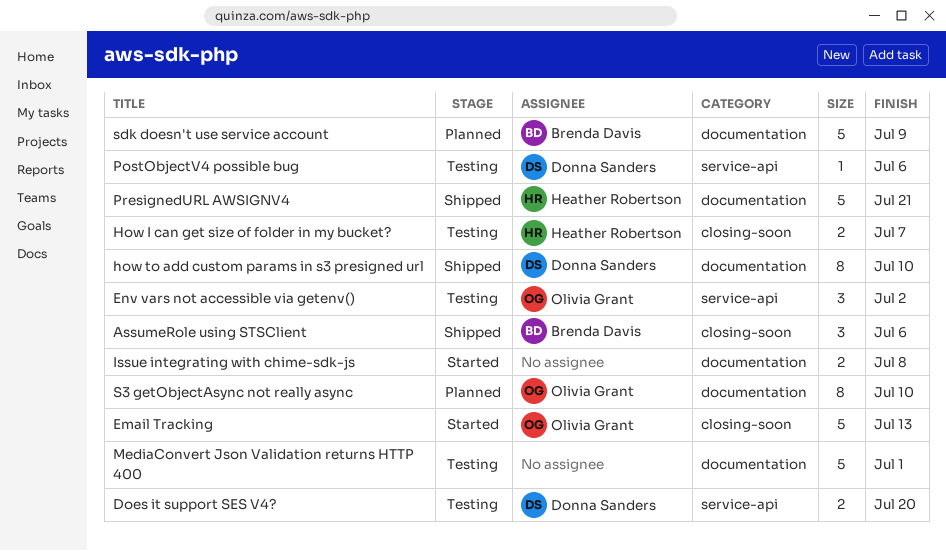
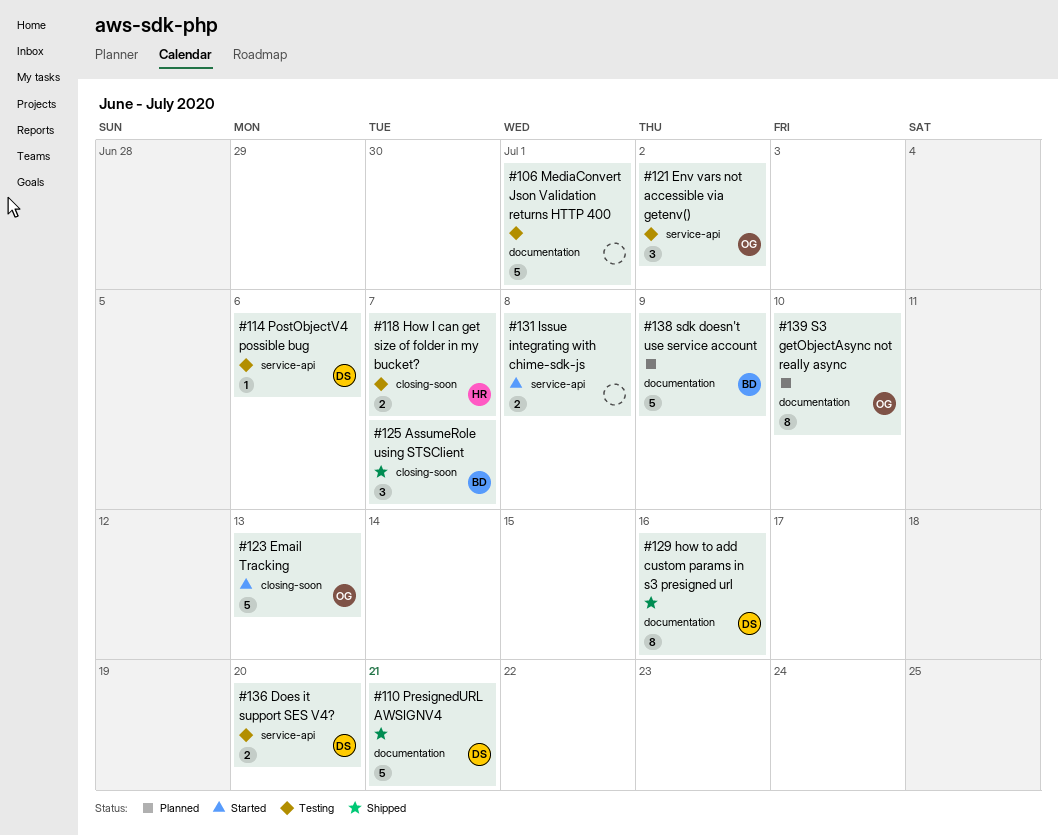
AssumeRole using STSClient, due: Jul 6 -> Jul 7
how to add custom params in s3 presigned url, due: Jul 10 -> Jul 16
Issue integrating with chime-sdk-js, label: documentation -> service-api
PresignedURL AWSIGNV4, owner: Heather Robertson -> Donna Sanders

